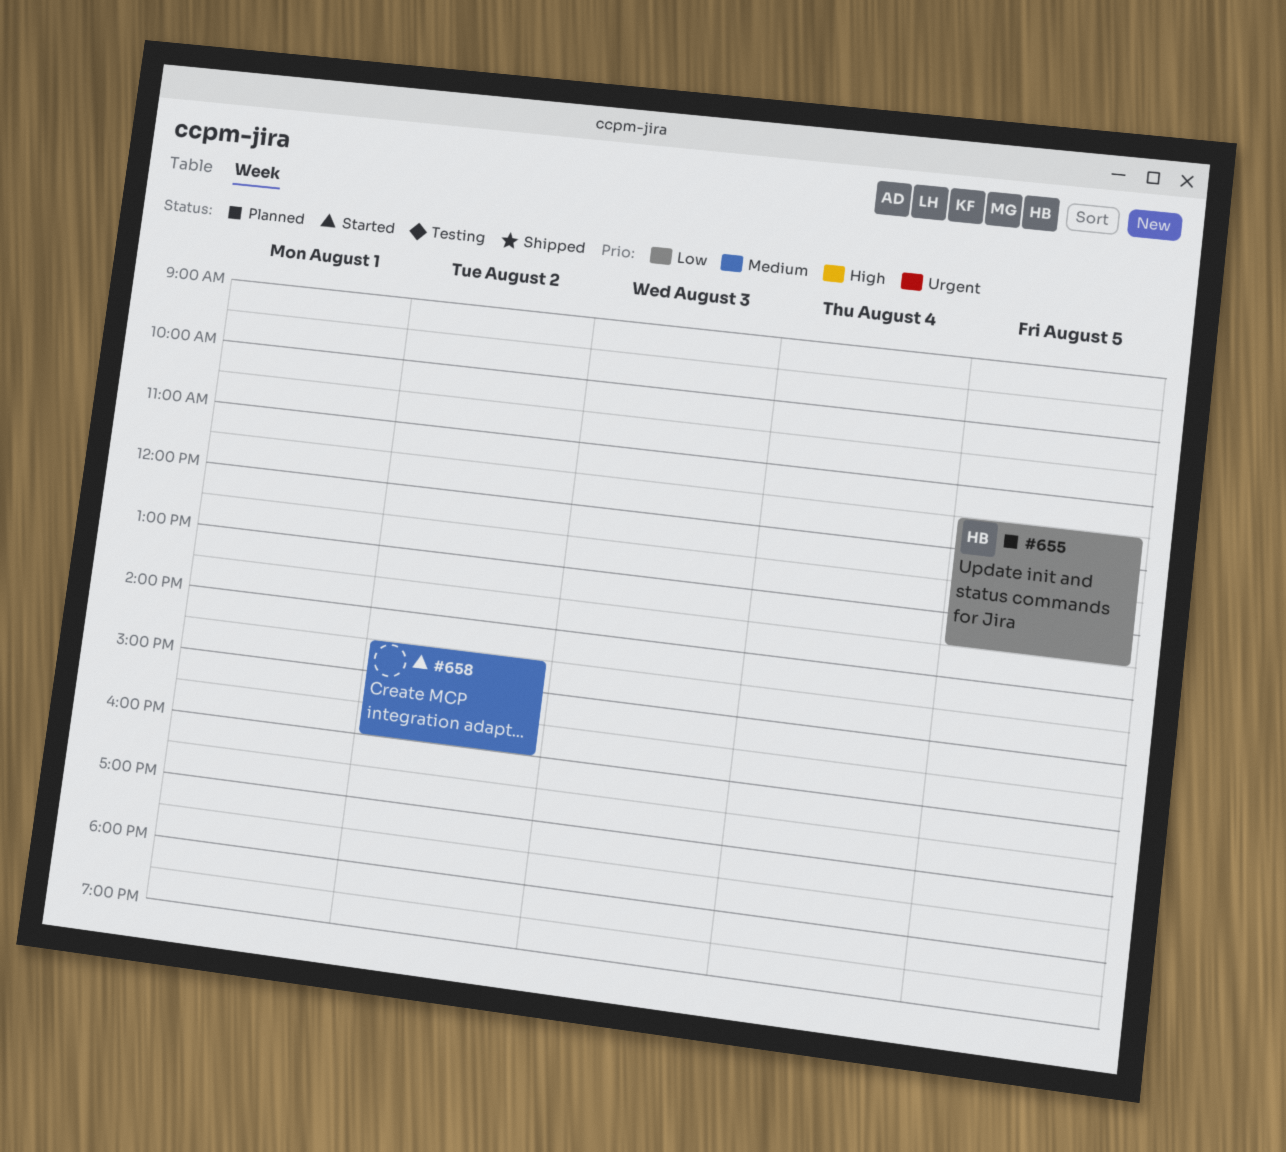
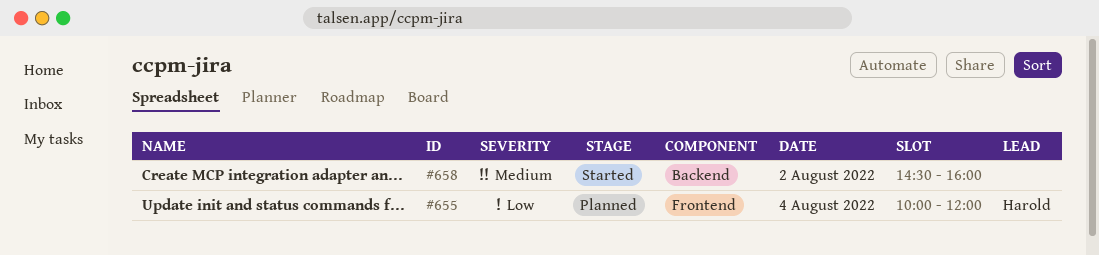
#655, day: Aug 5 -> Aug 4
#655, begins: 11:30 -> 10:00
#655, ends: 13:30 -> 12:00

